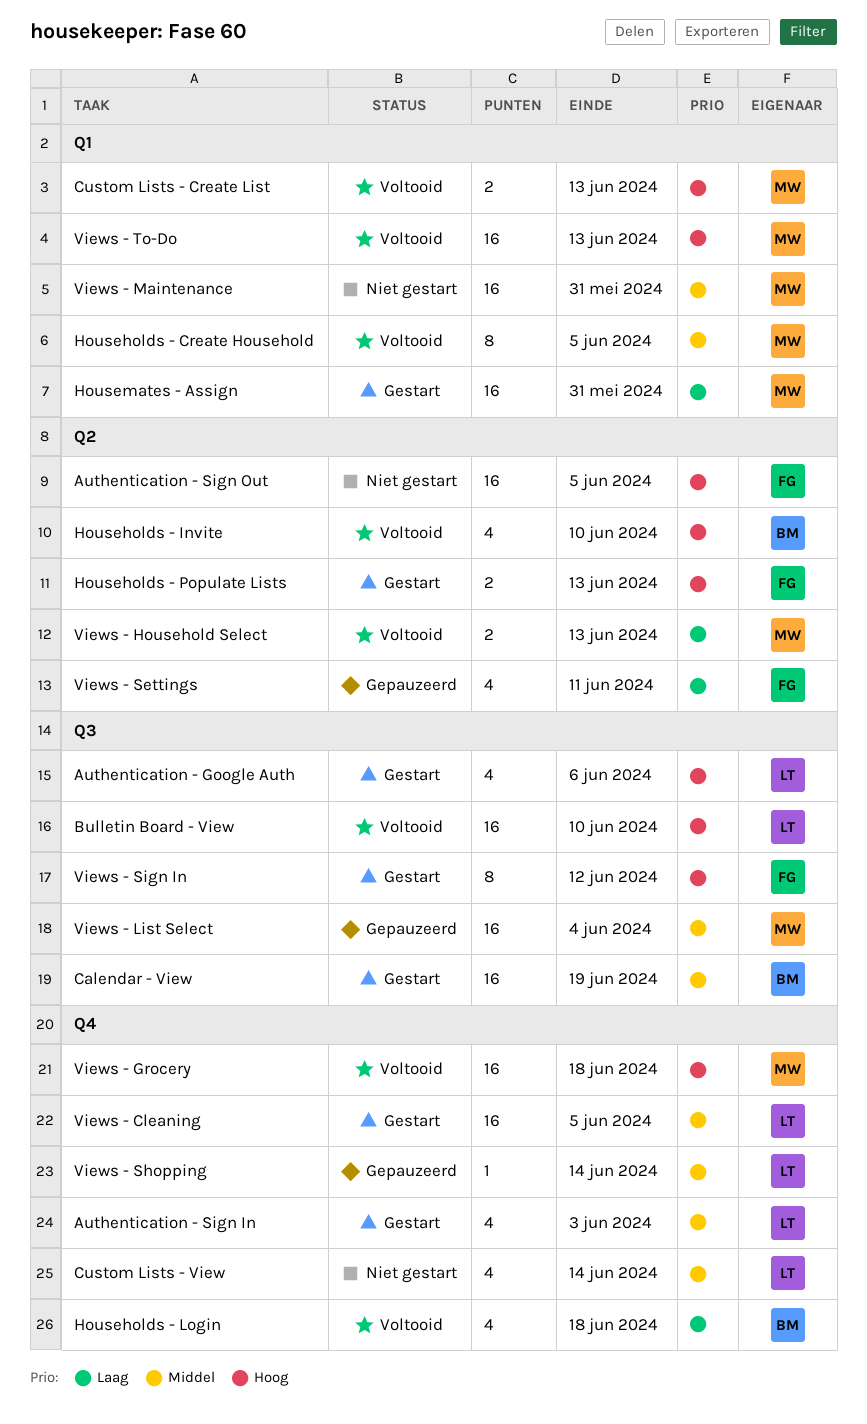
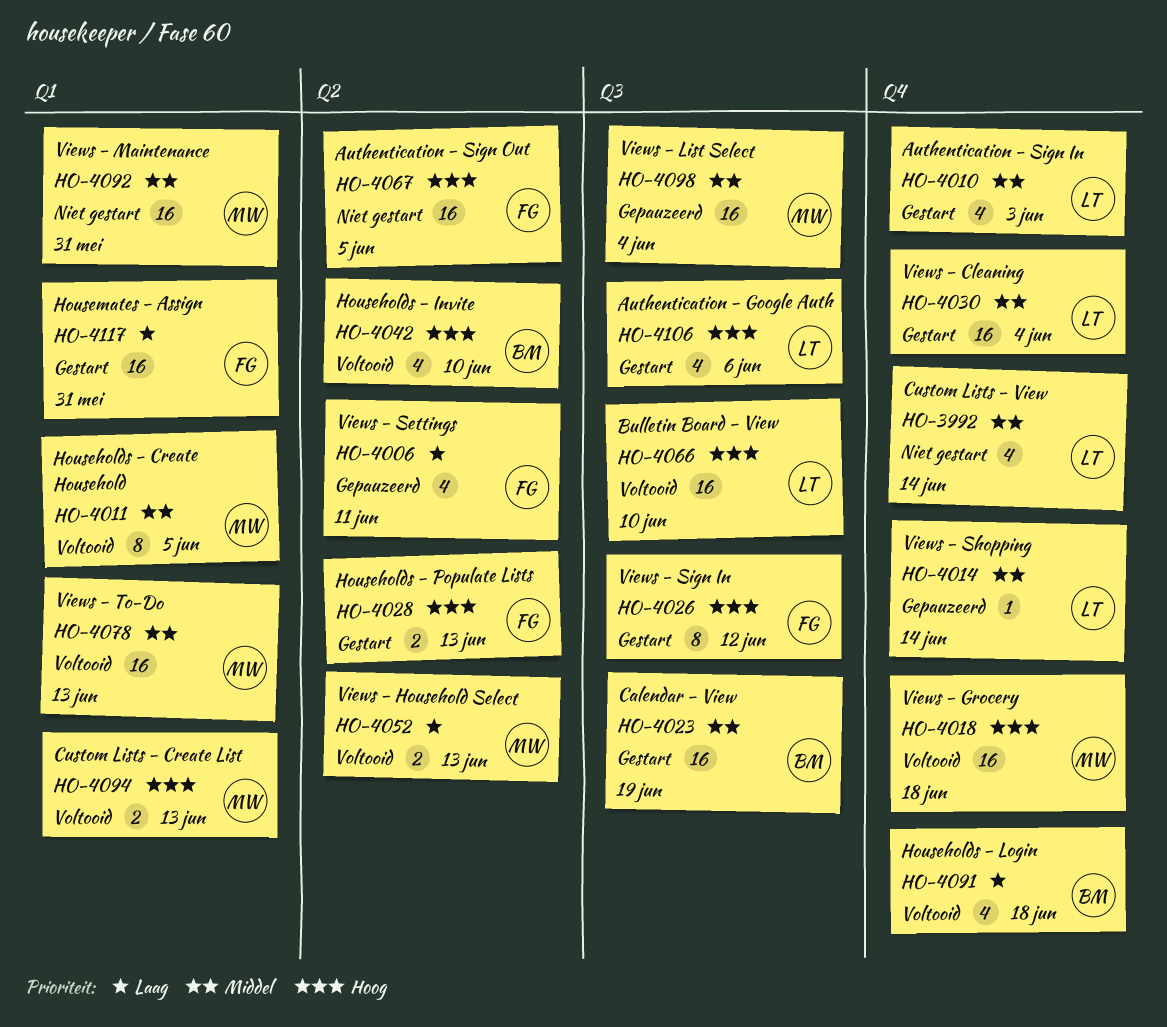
Housemates - Assign, owner: MW -> FG
Views - Cleaning, due: Jun 5 -> Jun 4
Views - To-Do, priority: Hoog -> Middel

